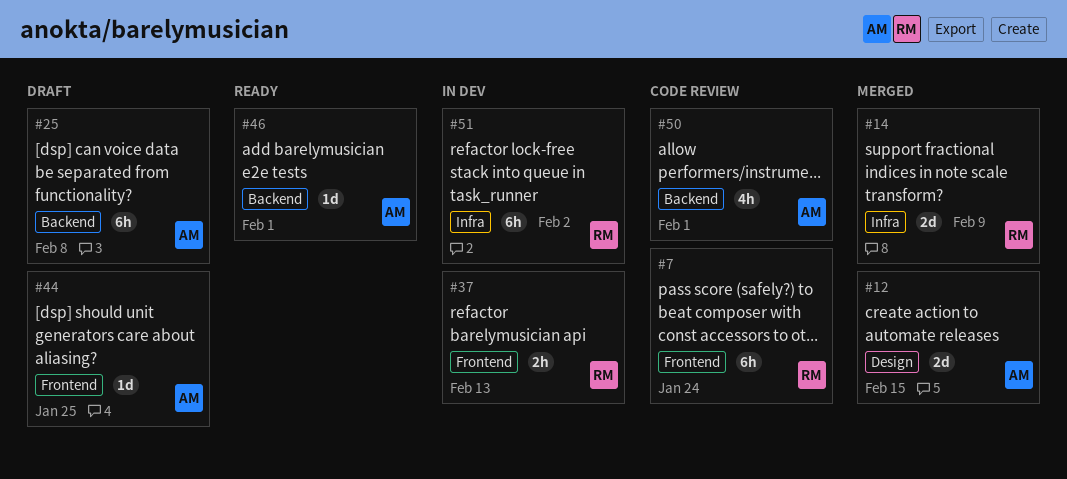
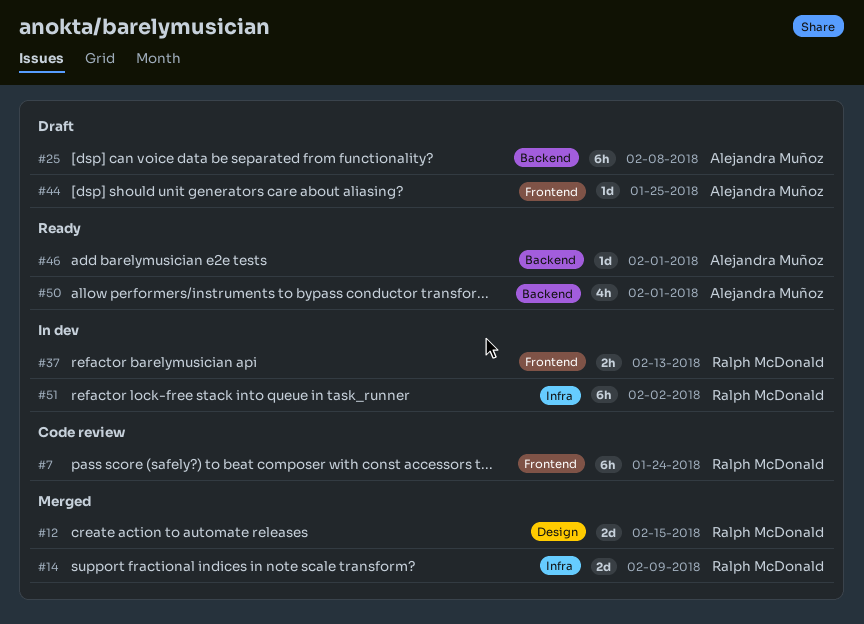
#12, owner: Alejandra Muñoz -> Ralph McDonald
#50, status: Code review -> Ready

